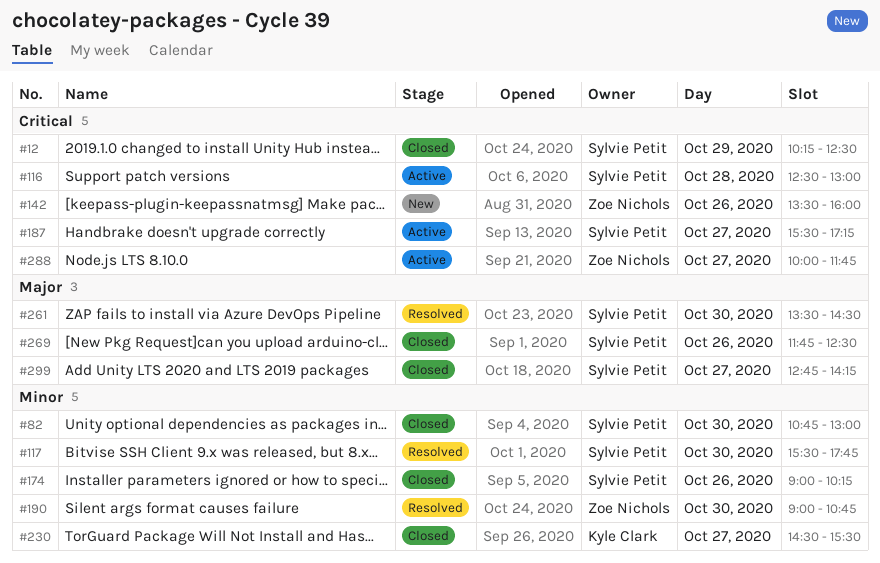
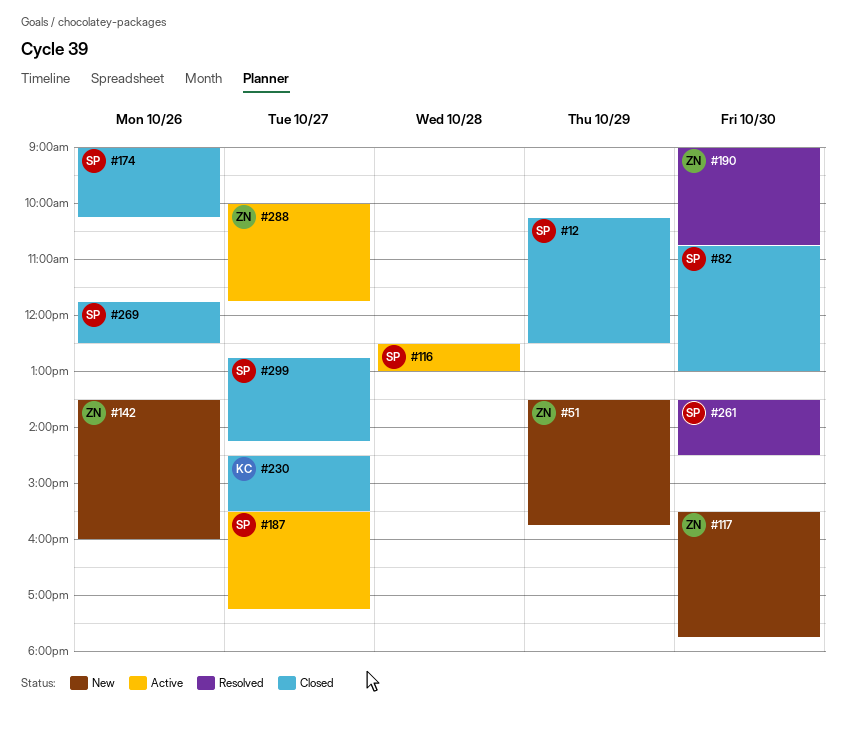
#51: none -> present
#117, status: Resolved -> New
#117, owner: Sylvie Petit -> Zoe Nichols

